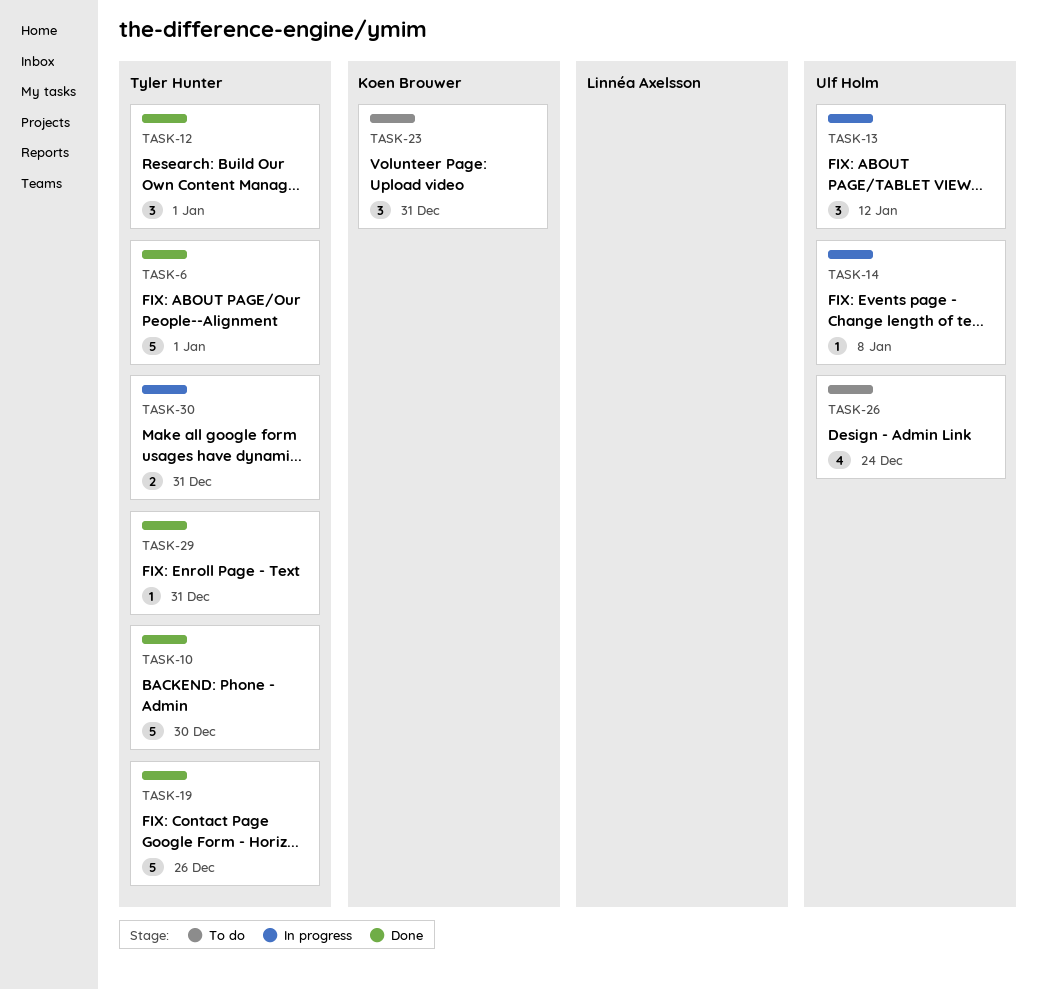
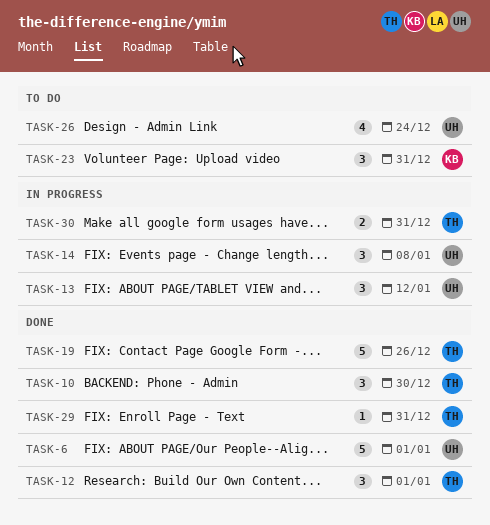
TASK-6, owner: Tyler Hunter -> Ulf Holm
TASK-10, estimate: 5 -> 3
TASK-14, estimate: 1 -> 3

